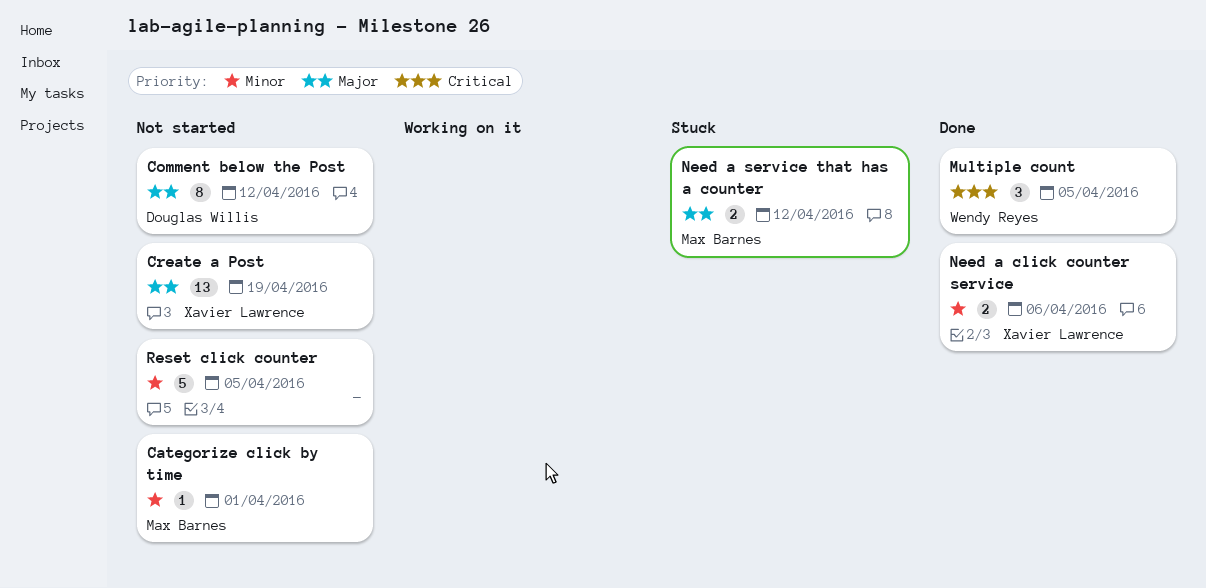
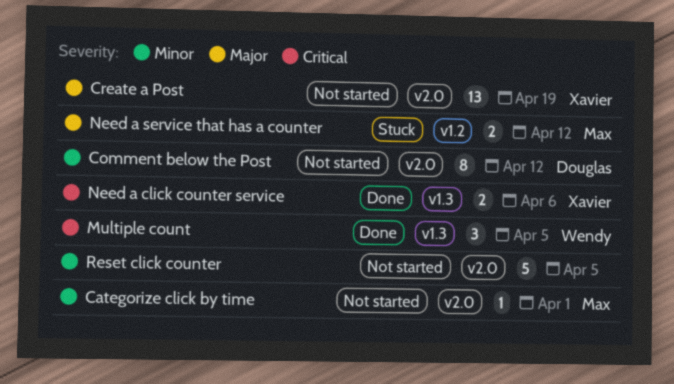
Comment below the Post, priority: Major -> Minor
Need a click counter service, priority: Minor -> Critical

